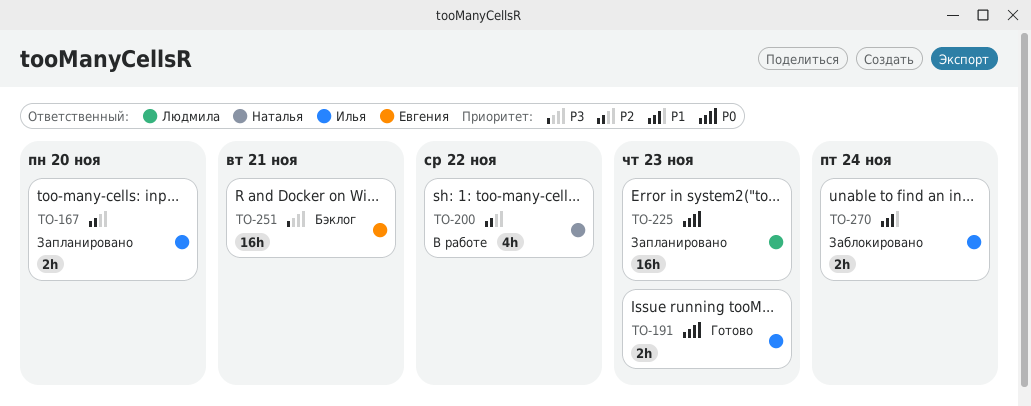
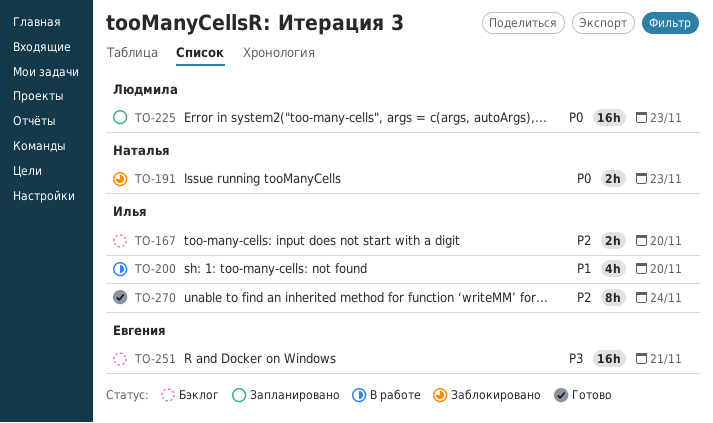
TO-167, status: Запланировано -> Бэклог
TO-191, status: Готово -> Заблокировано
TO-191, owner: Илья -> Наталья
TO-200, owner: Наталья -> Илья
TO-200, priority: P2 -> P1
TO-200, due: Nov 22 -> Nov 20
TO-270, status: Заблокировано -> Готово
TO-270, priority: P1 -> P2
TO-270, estimate: 2h -> 8h

